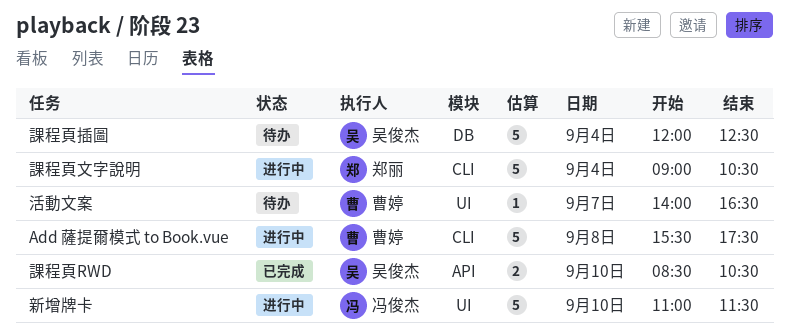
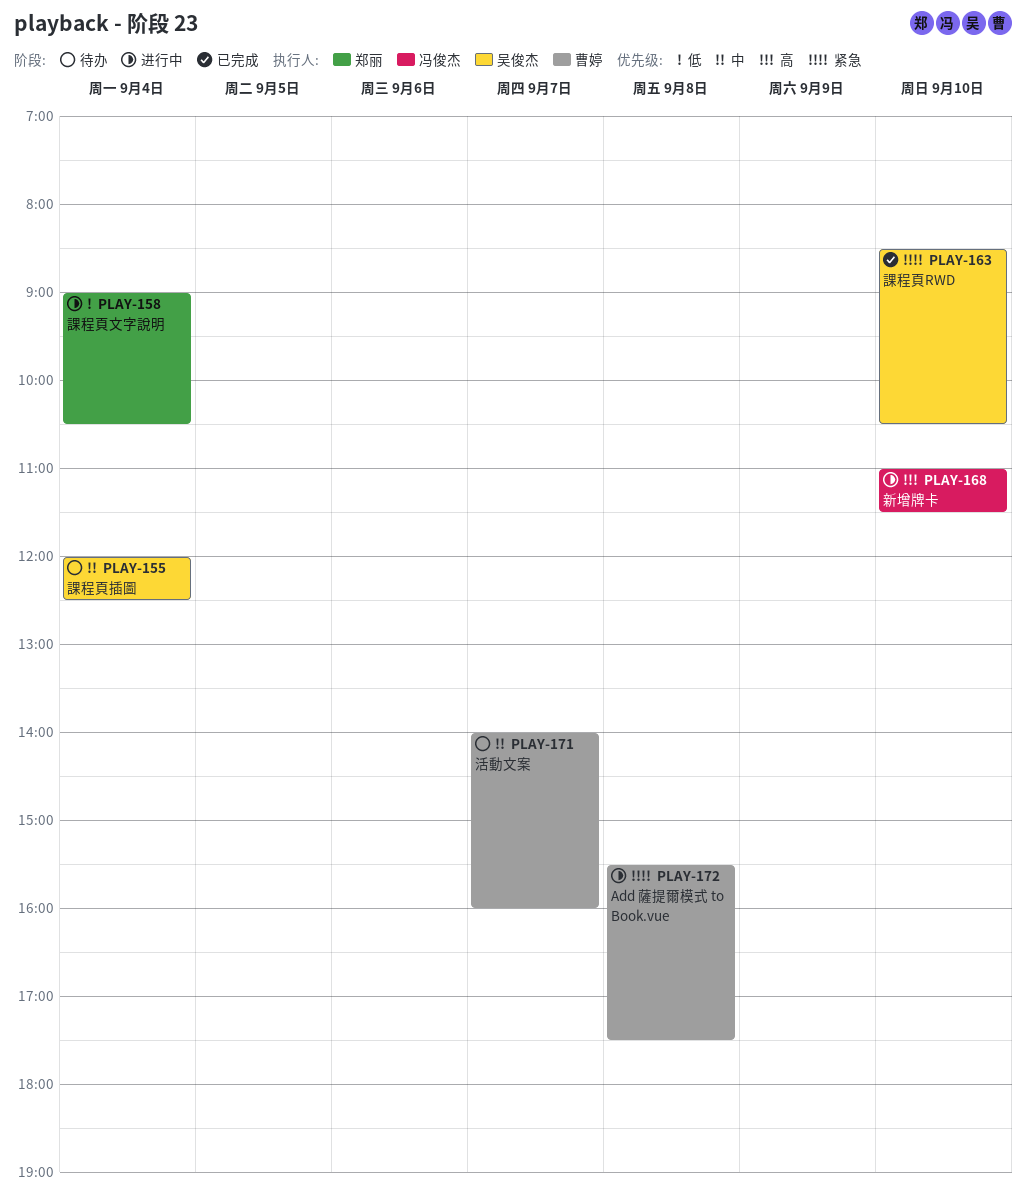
活動文案, ends: 16:30 -> 16:00

